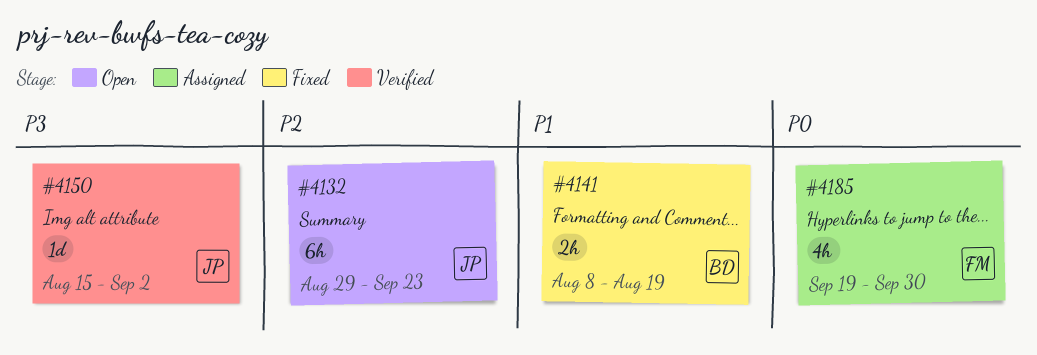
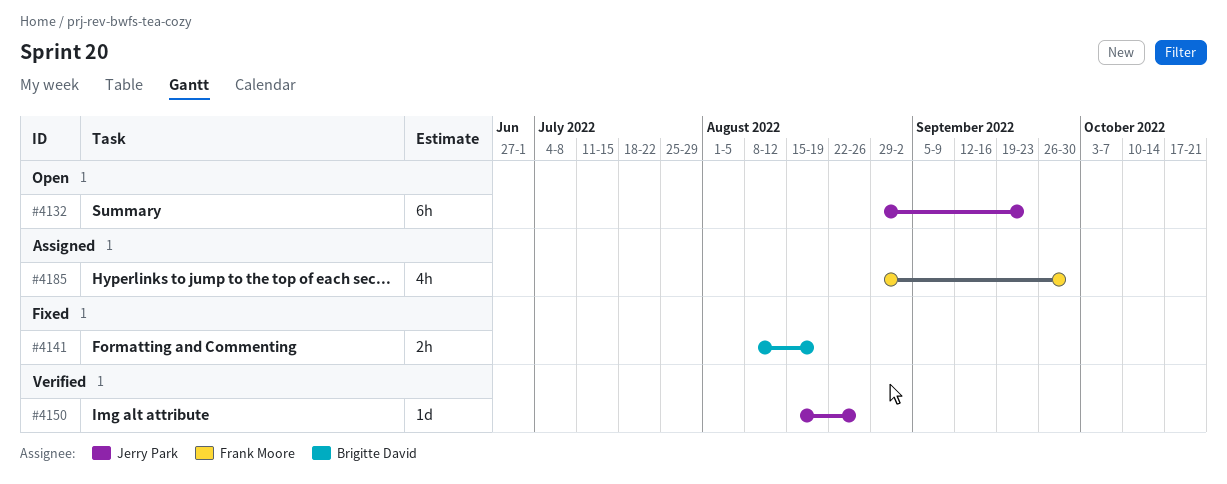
#4150, due: Sep 2 -> Aug 26
#4185, start: Sep 19 -> Aug 29

